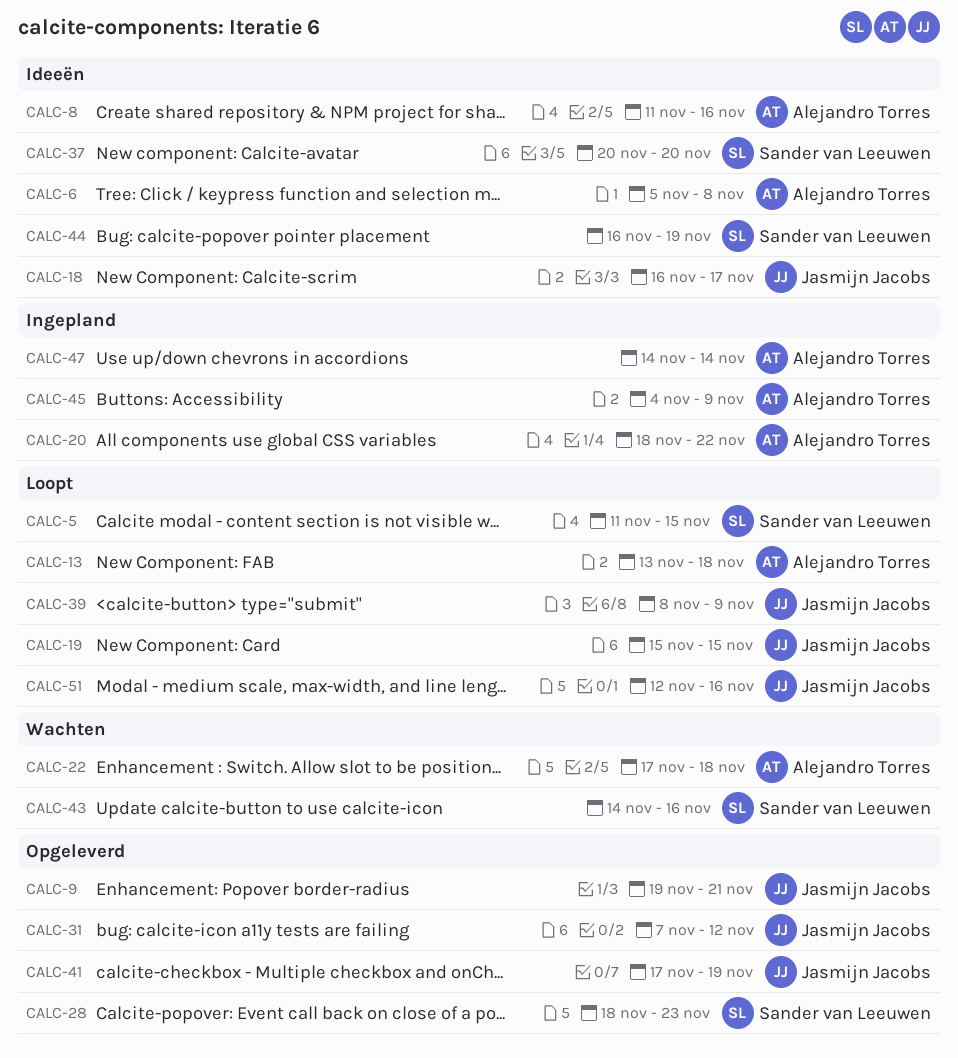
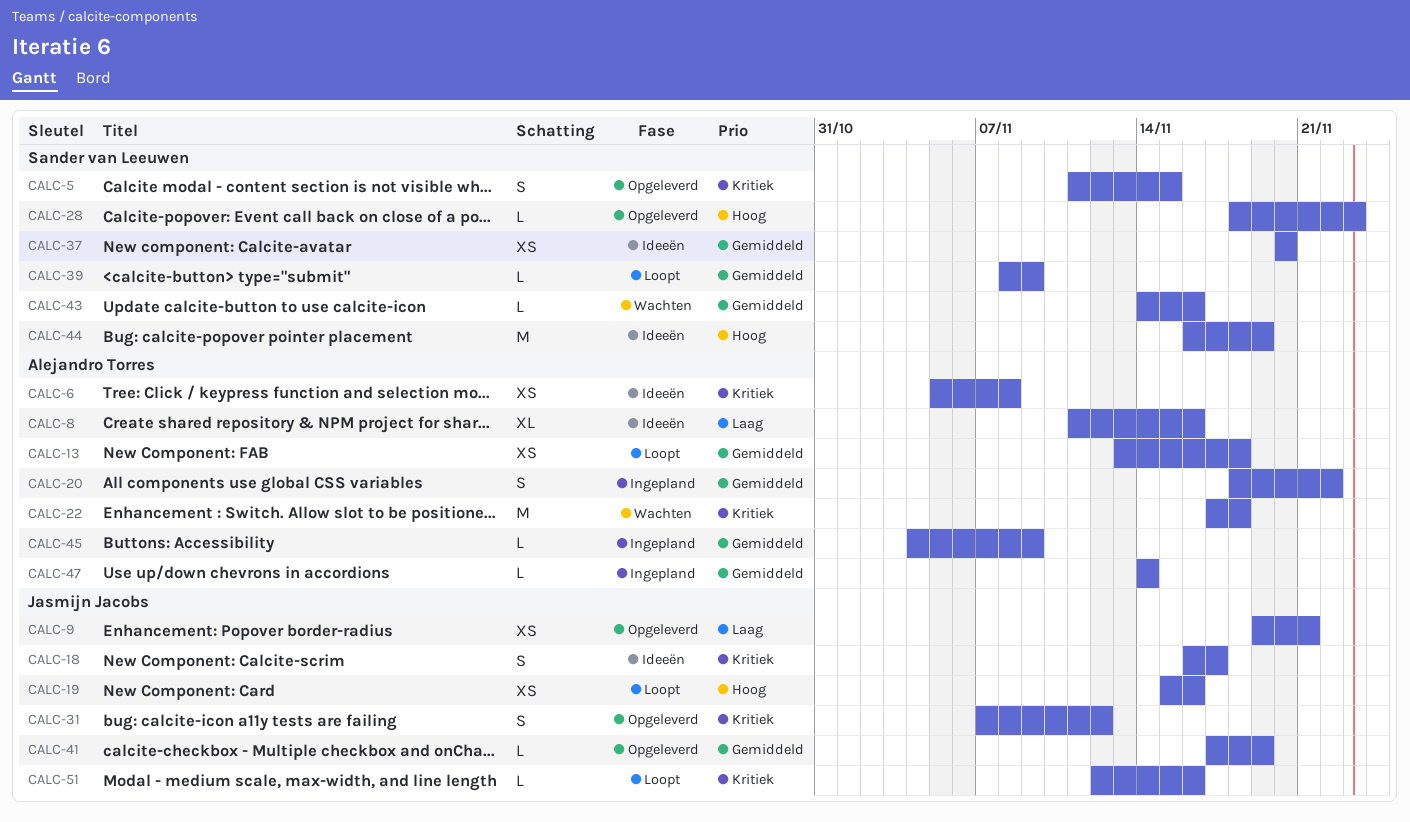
CALC-5, status: Loopt -> Opgeleverd
CALC-19, due: Nov 15 -> Nov 16
CALC-39, owner: Jasmijn Jacobs -> Sander van Leeuwen

